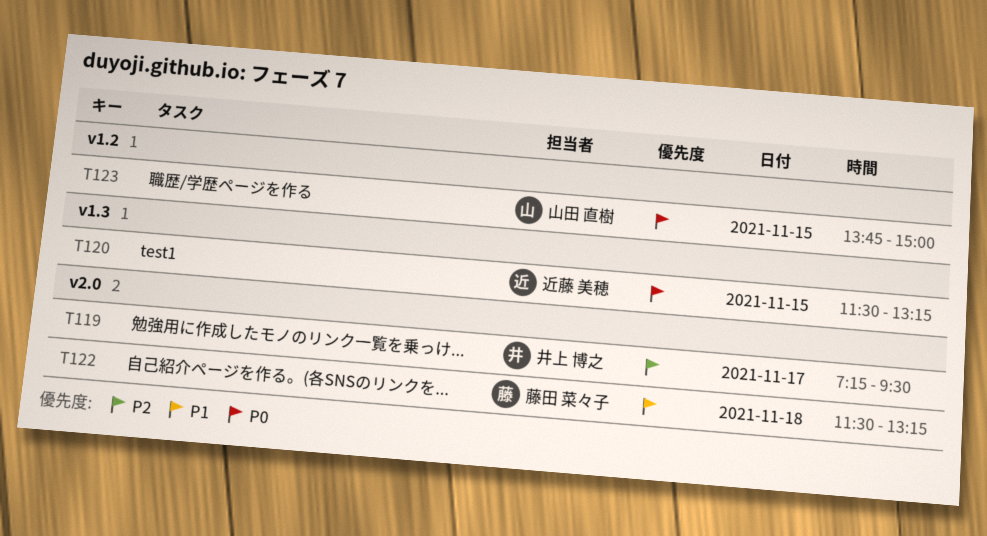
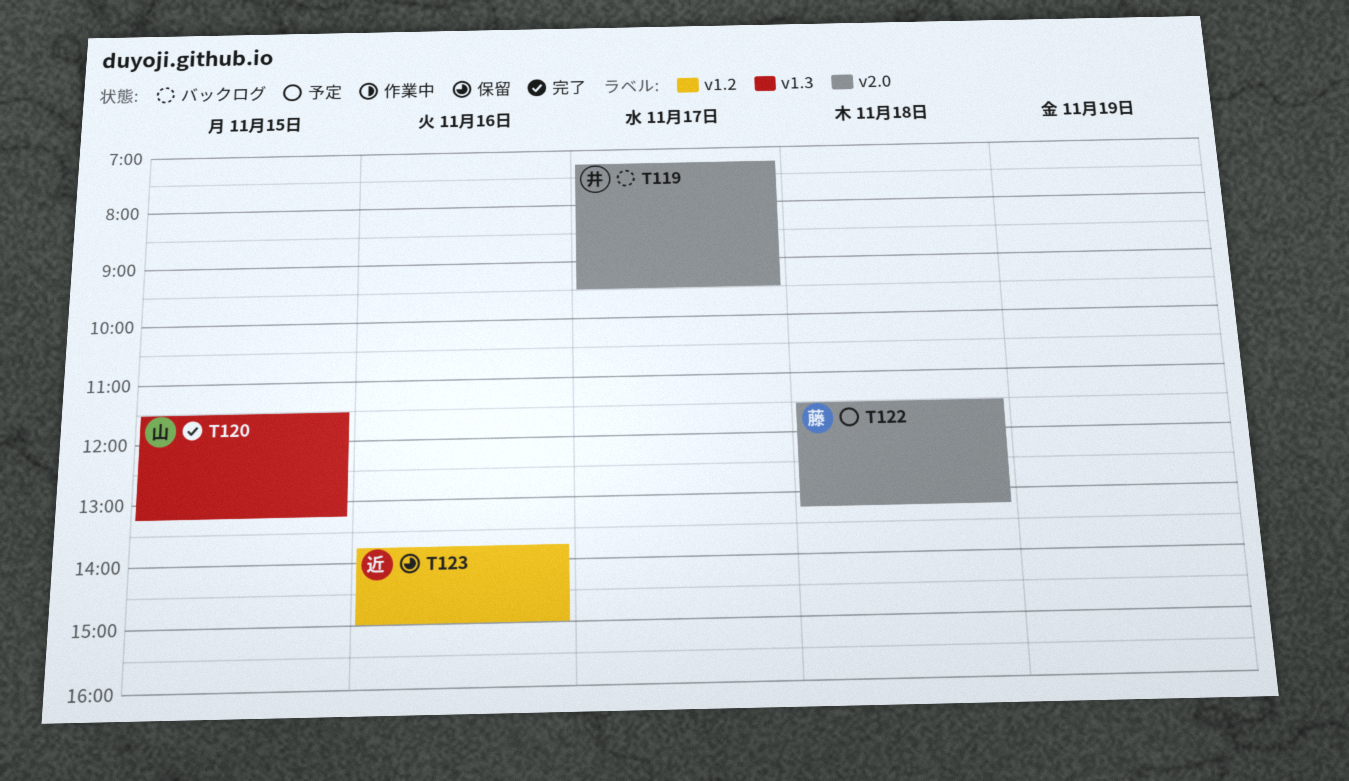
T120, owner: 近藤 美穂 -> 山田 直樹
T123, owner: 山田 直樹 -> 近藤 美穂
T123, day: Nov 15 -> Nov 16

